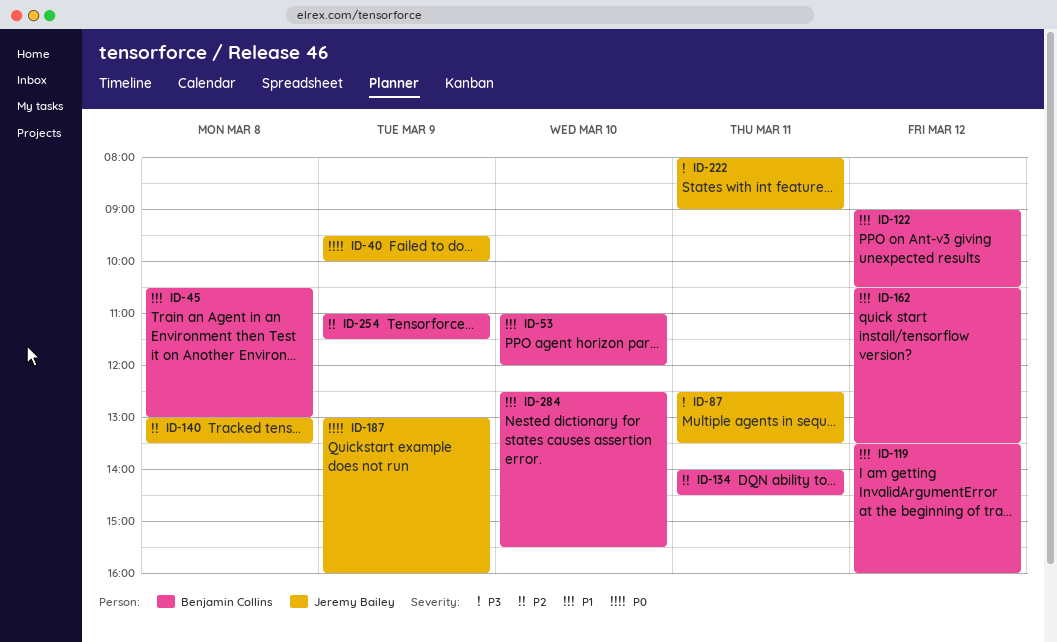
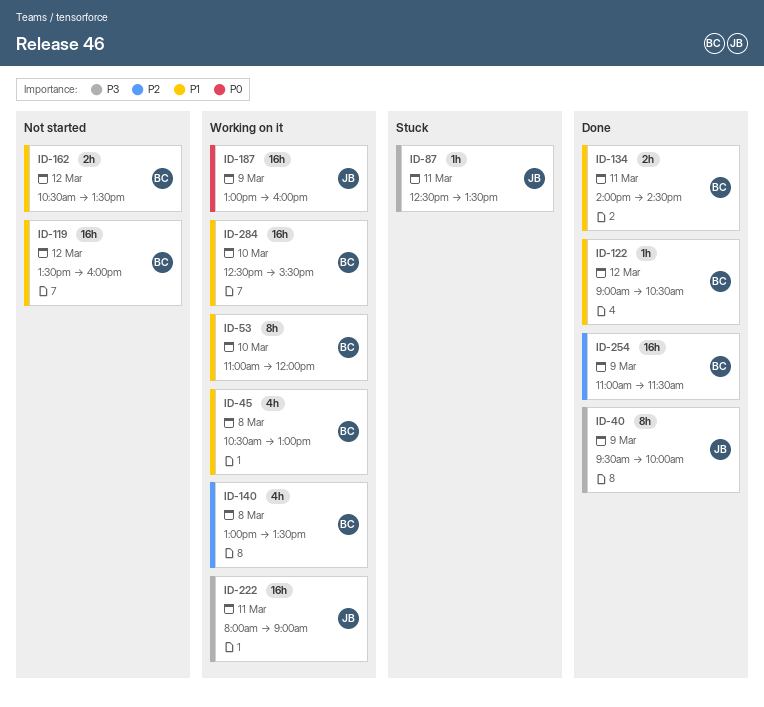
ID-40, priority: P0 -> P3
ID-134, priority: P2 -> P1
ID-140, owner: Jeremy Bailey -> Benjamin Collins

